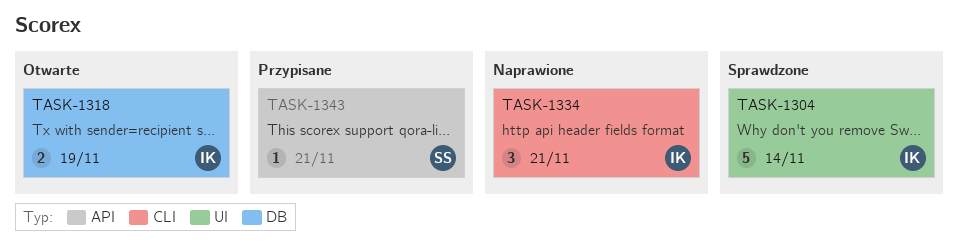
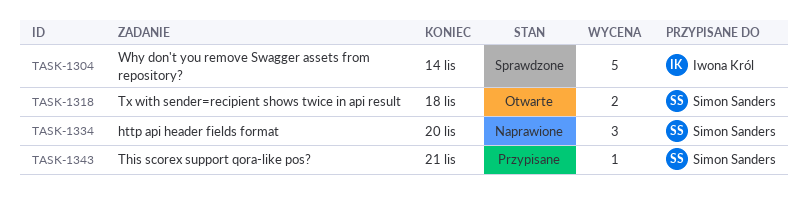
TASK-1318, owner: Iwona Król -> Simon Sanders
TASK-1318, due: Nov 19 -> Nov 18
TASK-1334, owner: Iwona Król -> Simon Sanders
TASK-1334, due: Nov 21 -> Nov 20

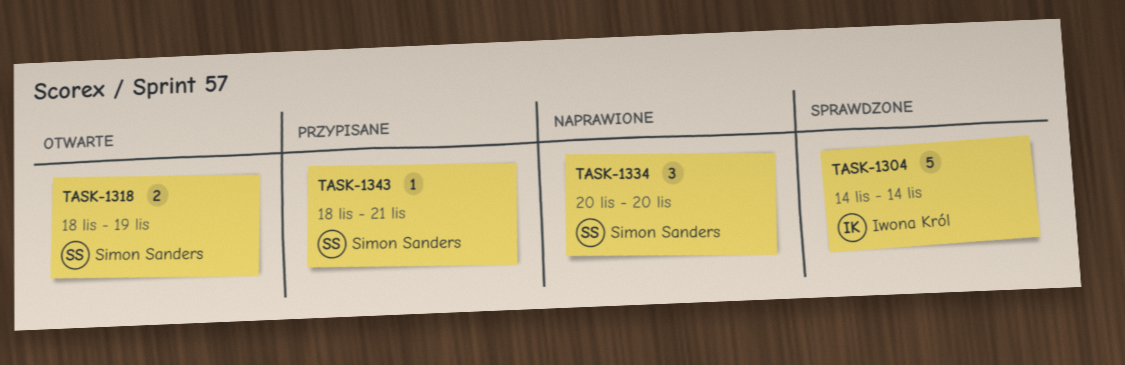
TASK-1318, due: Nov 18 -> Nov 19

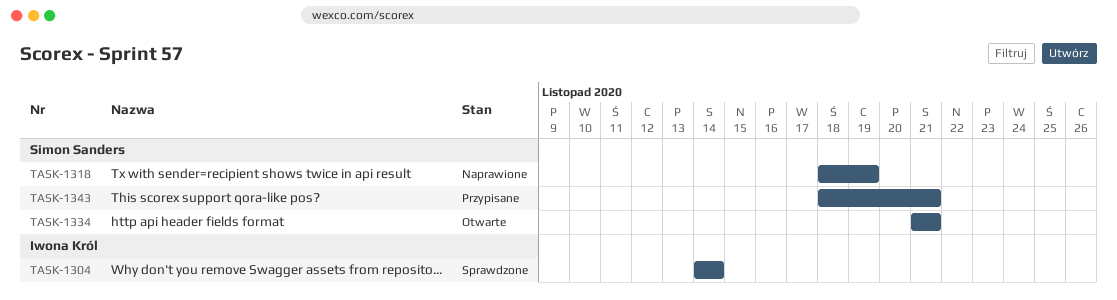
TASK-1318, status: Otwarte -> Naprawione
TASK-1334, status: Naprawione -> Otwarte
TASK-1334, start: Nov 20 -> Nov 21
TASK-1334, due: Nov 20 -> Nov 21

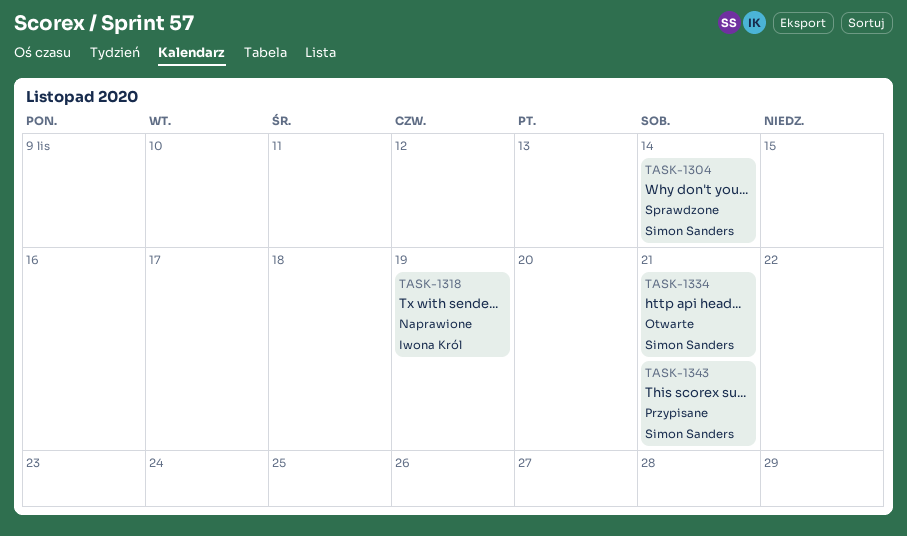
TASK-1304, owner: Iwona Król -> Simon Sanders
TASK-1318, owner: Simon Sanders -> Iwona Król

